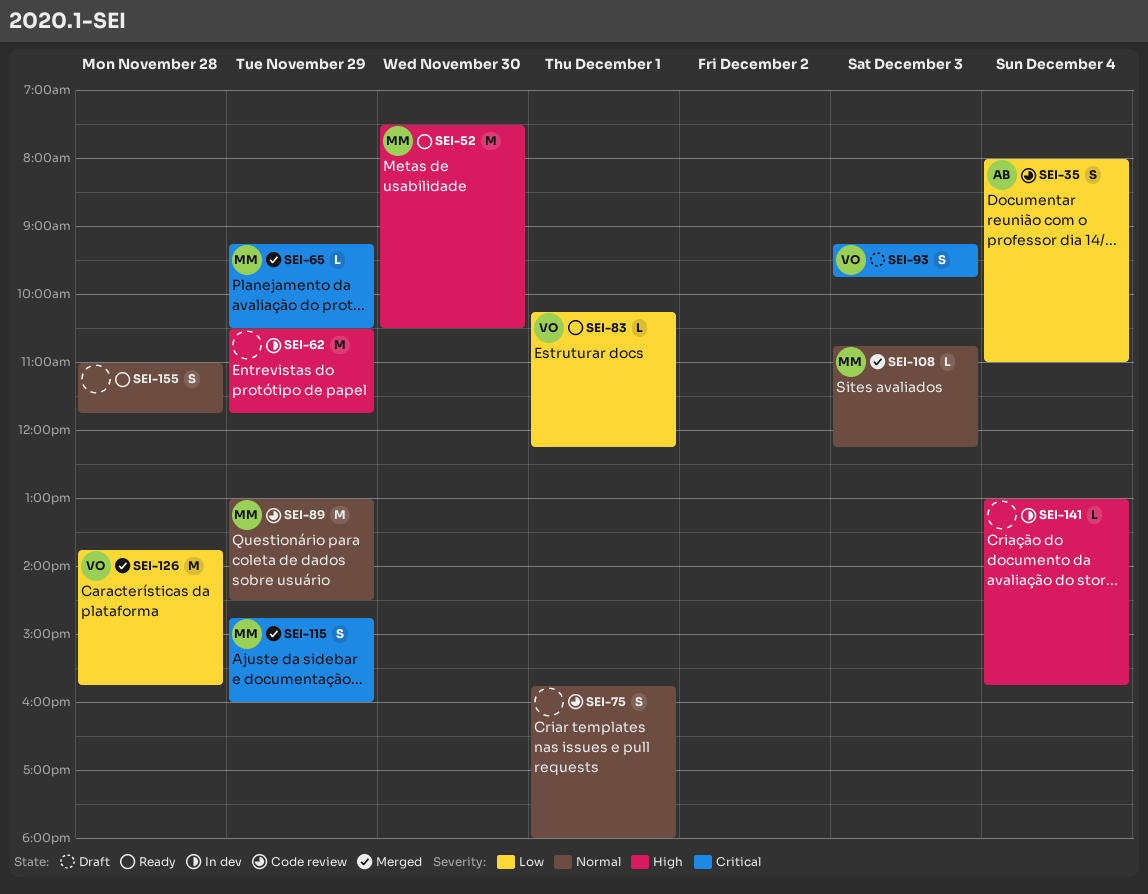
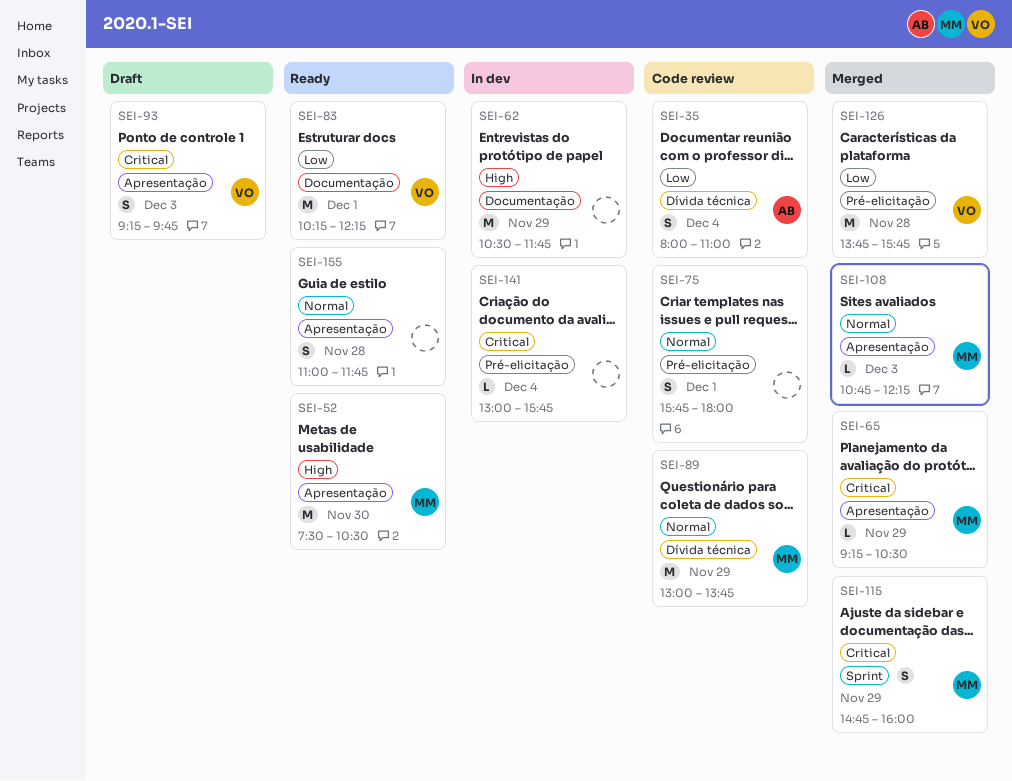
SEI-83, estimate: L -> M
SEI-89, ends: 14:30 -> 13:45
SEI-141, priority: High -> Critical

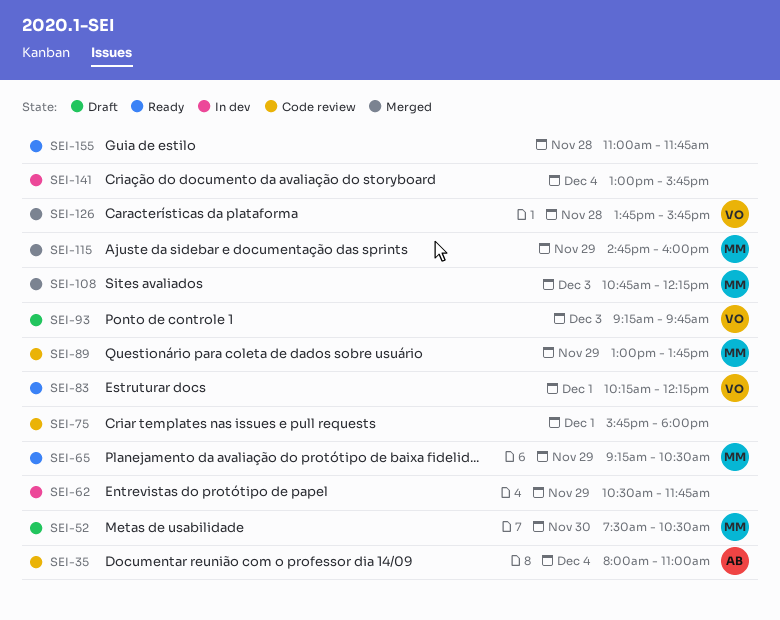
SEI-52, status: Ready -> Draft
SEI-65, status: Merged -> Ready

